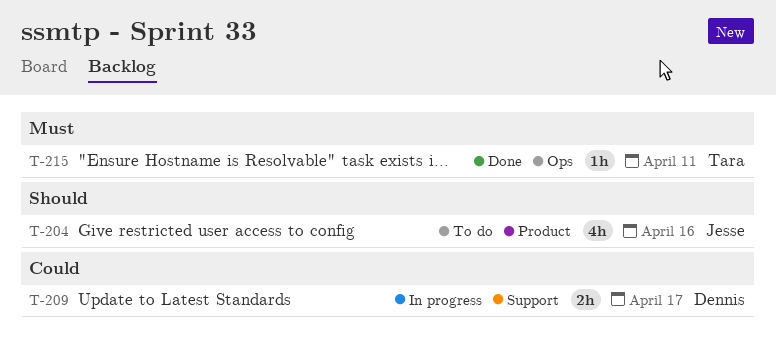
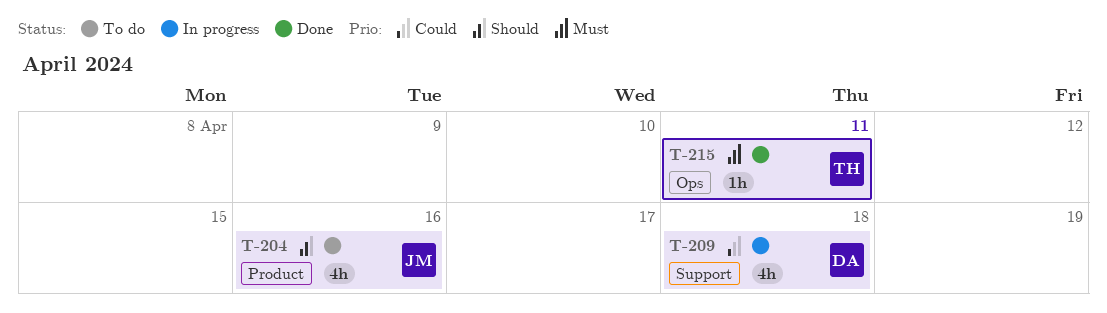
T-209, estimate: 2h -> 4h
T-209, due: Apr 17 -> Apr 18

